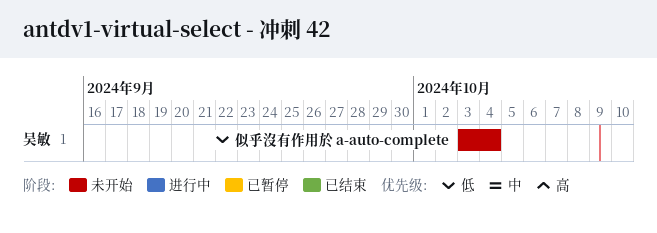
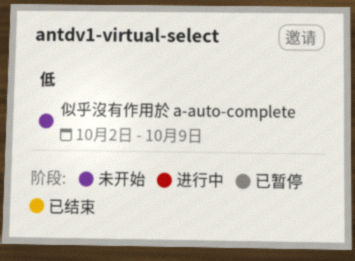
似乎沒有作用於 a-auto-complete, start: Oct 3 -> Oct 2
似乎沒有作用於 a-auto-complete, due: Oct 4 -> Oct 9

